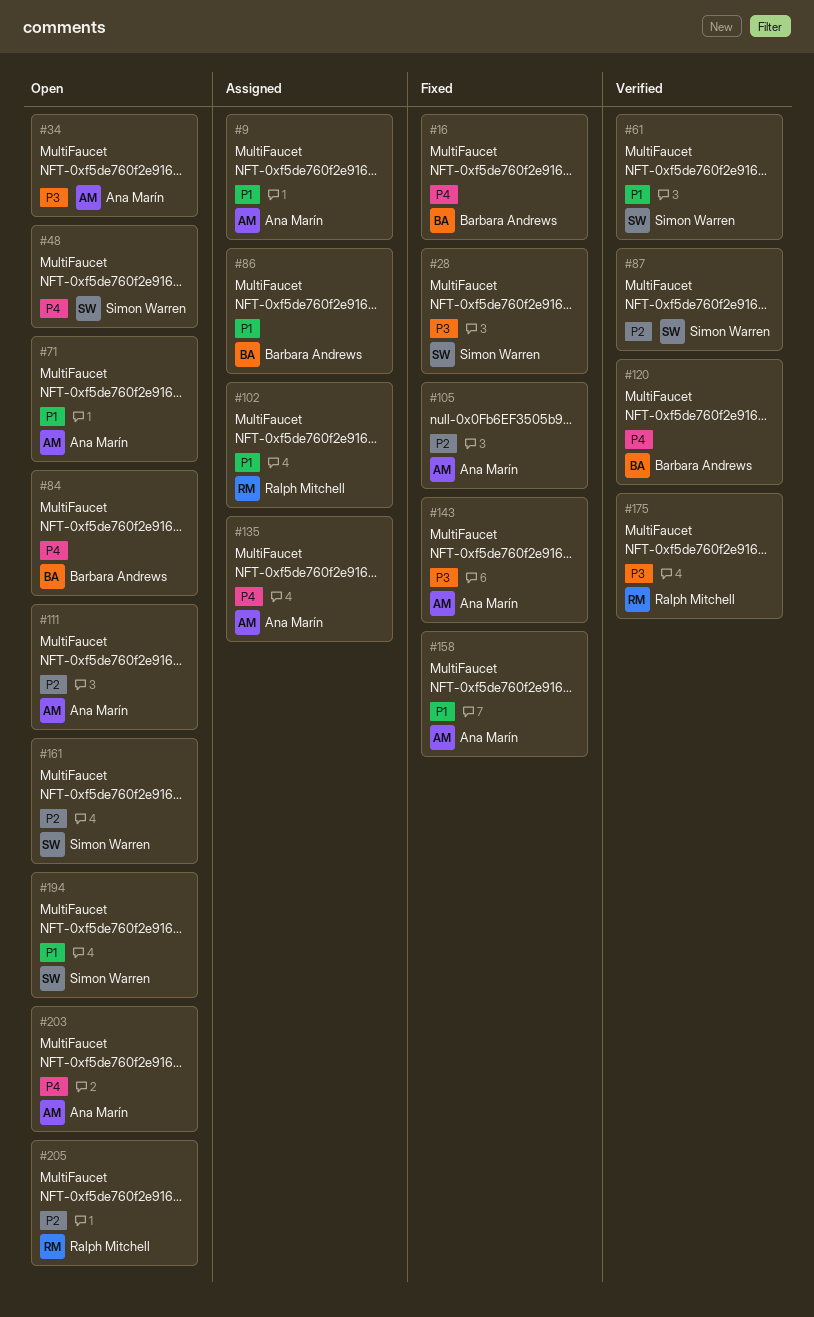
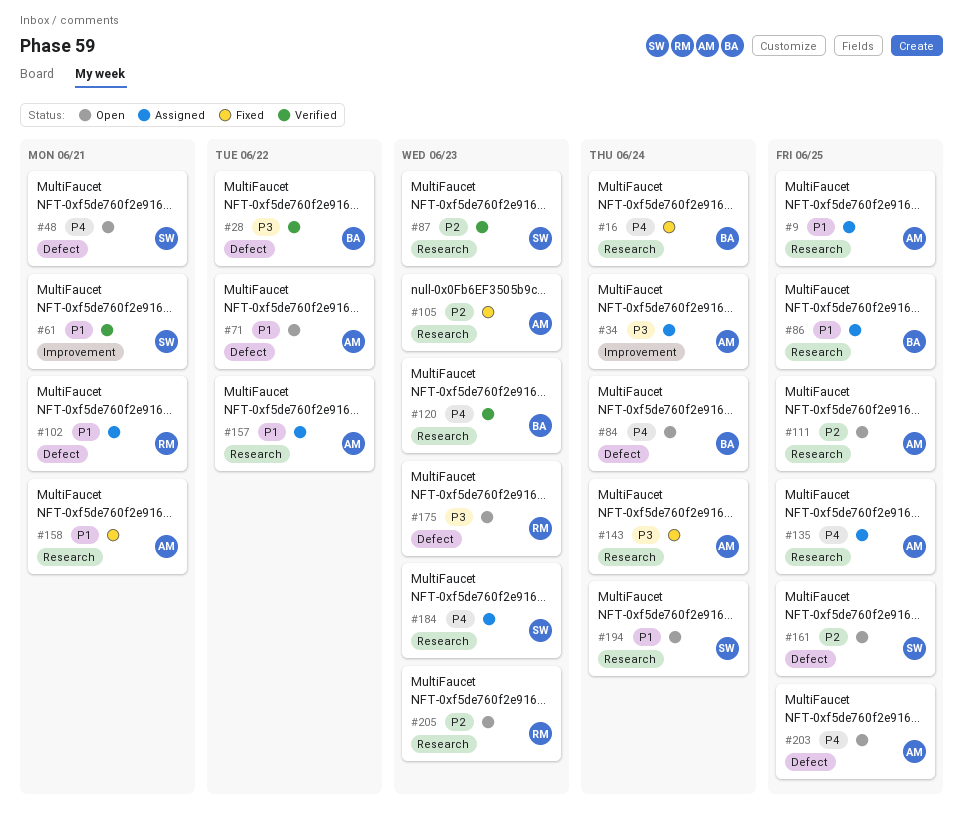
#28, status: Fixed -> Verified
#28, owner: Simon Warren -> Barbara Andrews
#34, status: Open -> Assigned
#157: none -> present
#175, status: Verified -> Open
#184: none -> present

